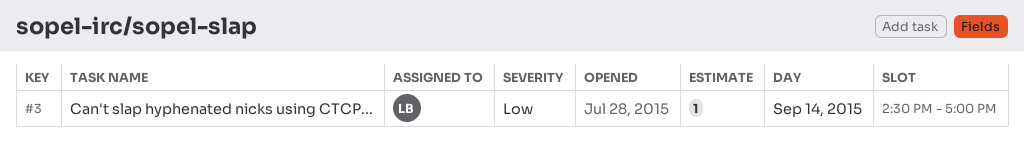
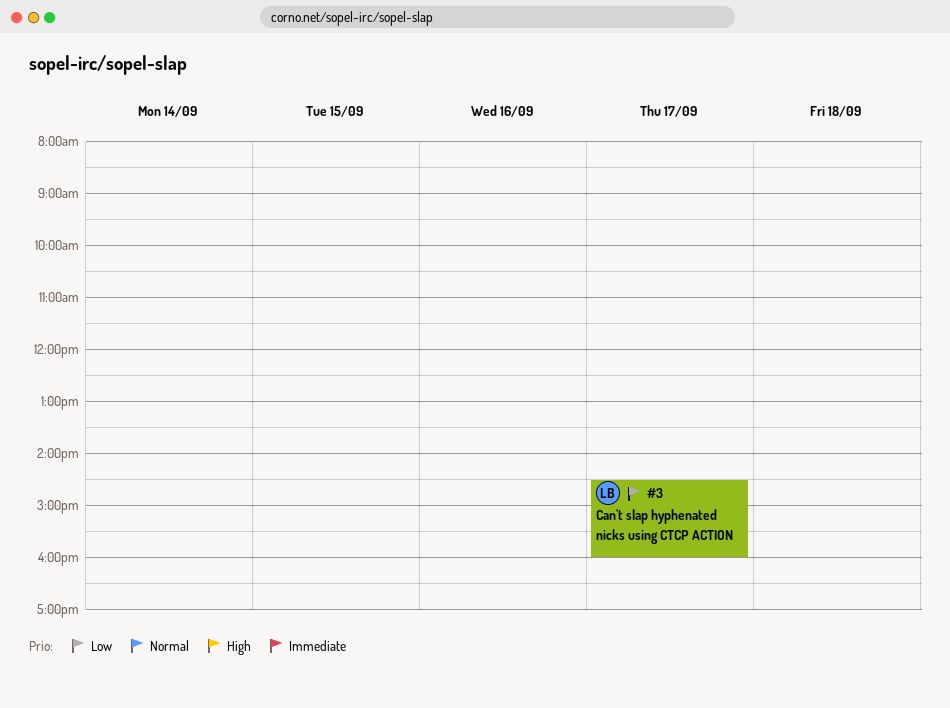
#3, day: Sep 14 -> Sep 17
#3, ends: 17:00 -> 16:00

